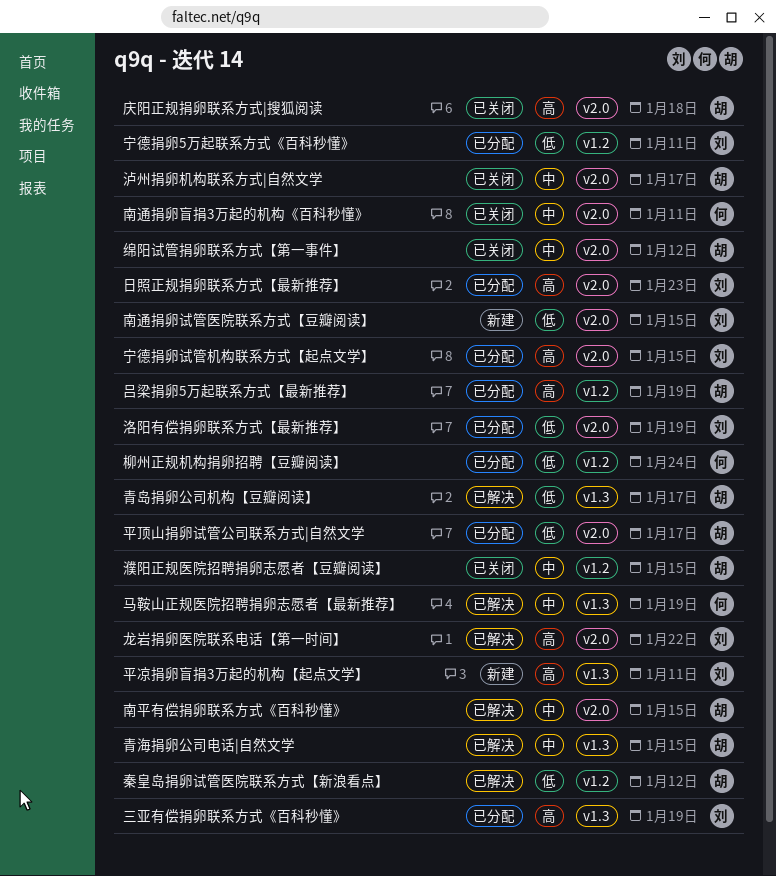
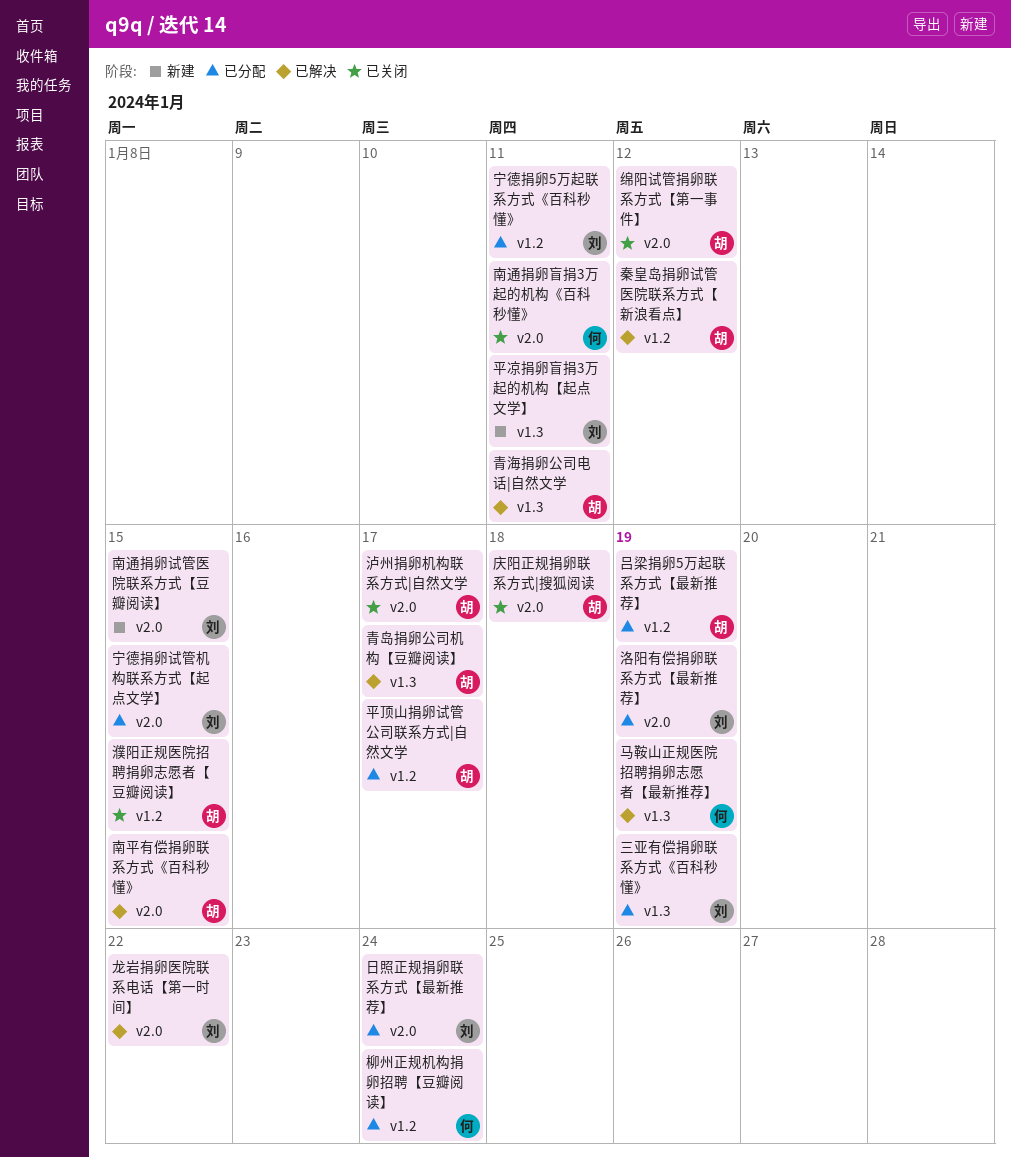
平顶山捐卵试管公司联系方式|自然文学, label: v2.0 -> v1.2
日照正规捐卵联系方式【最新推荐】, due: Jan 23 -> Jan 24
青海捐卵公司电话|自然文学, due: Jan 15 -> Jan 11

